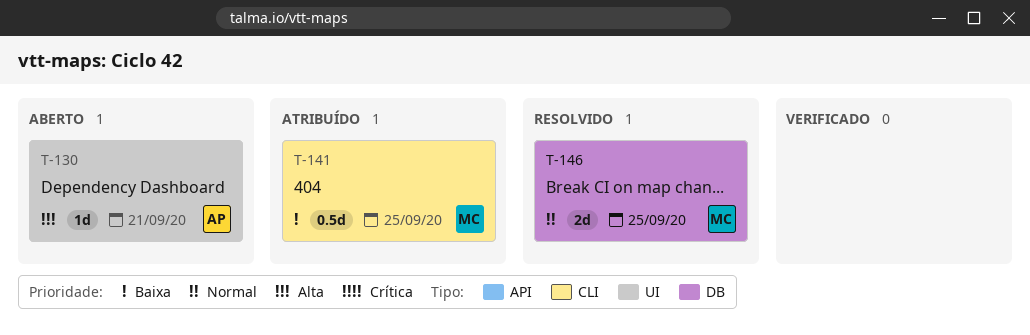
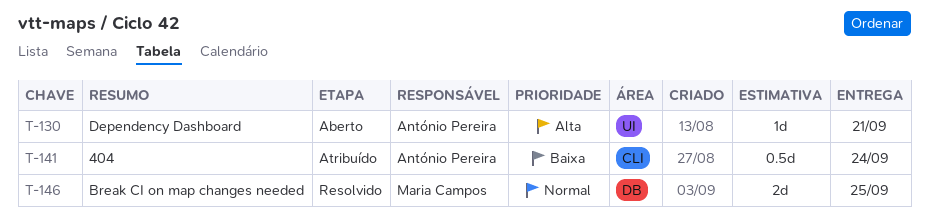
T-141, owner: Maria Campos -> António Pereira
T-141, due: Sep 25 -> Sep 24

